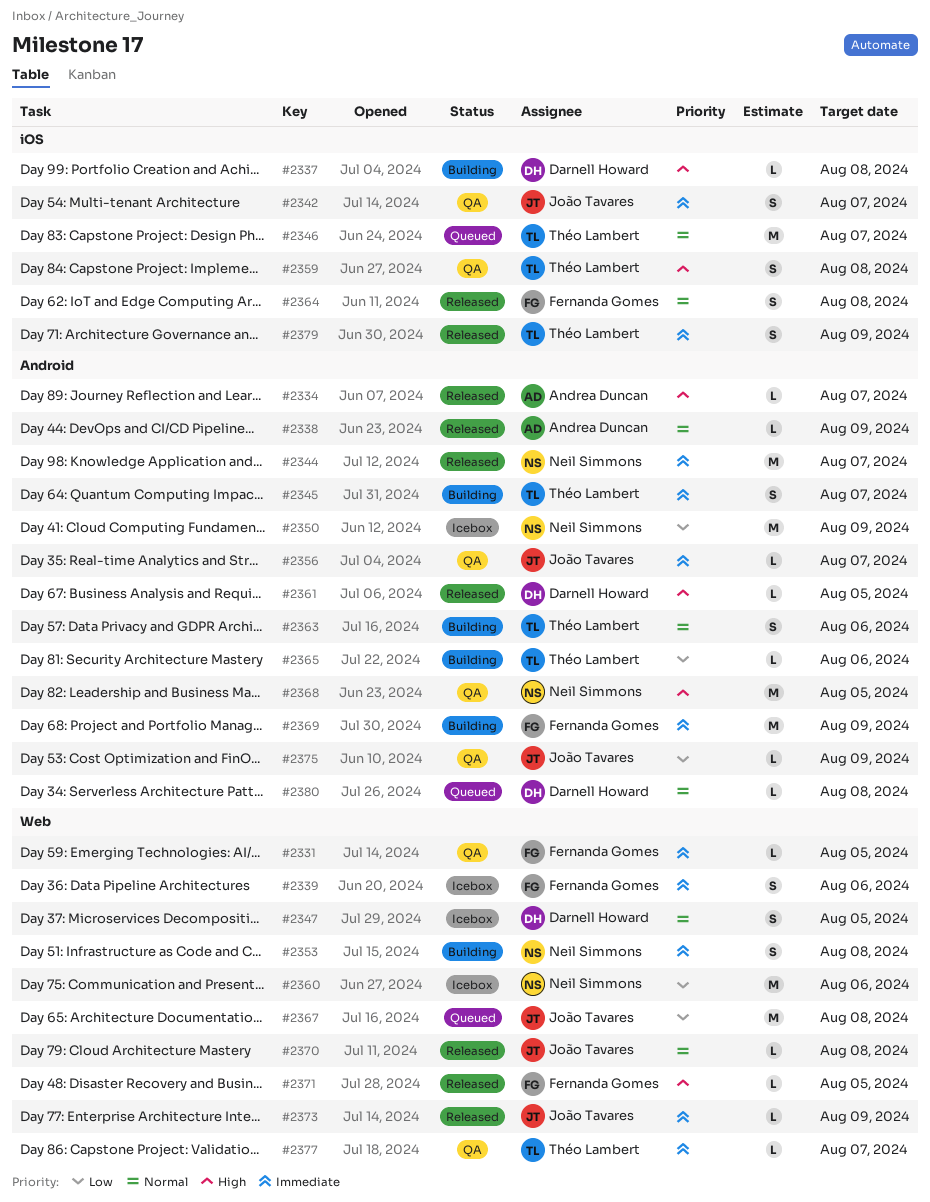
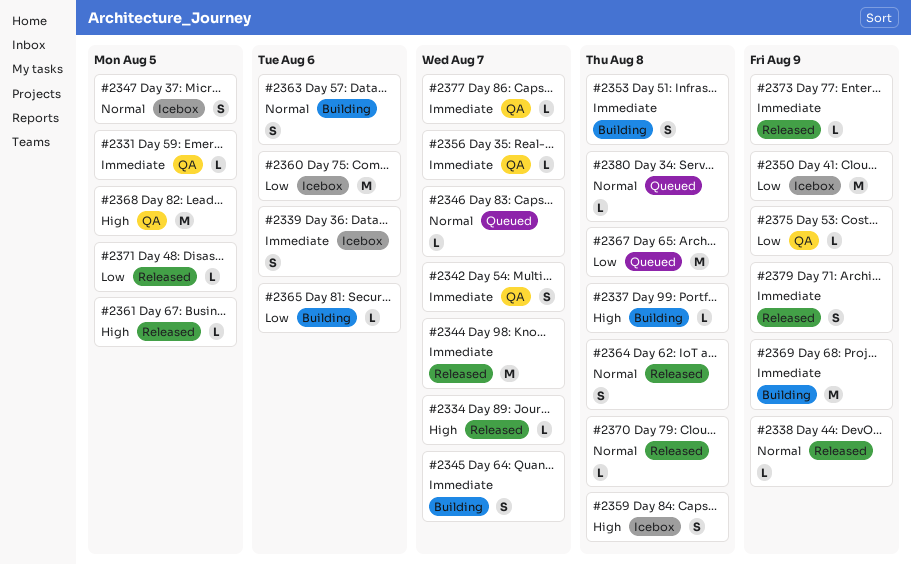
#2346, estimate: M -> L
#2359, status: QA -> Icebox
#2371, priority: High -> Low

